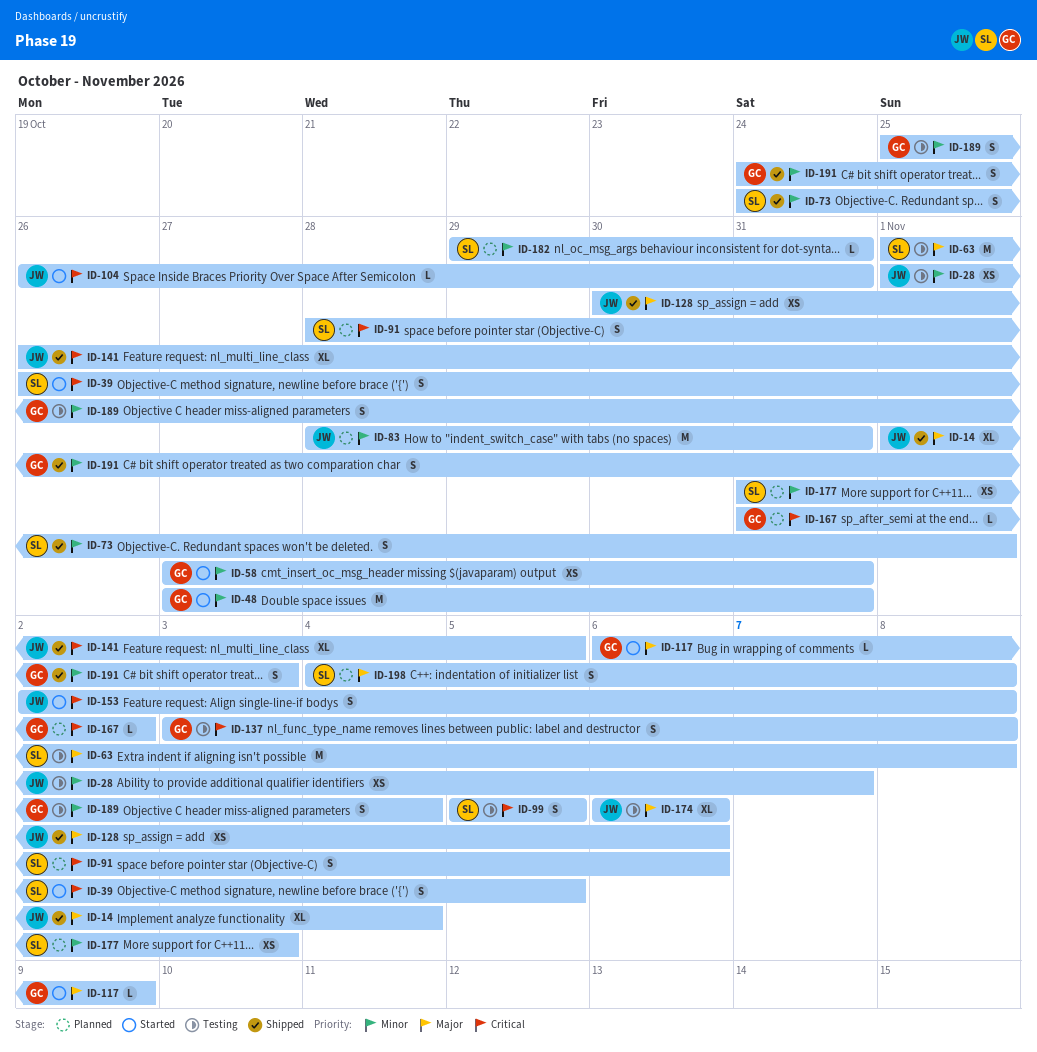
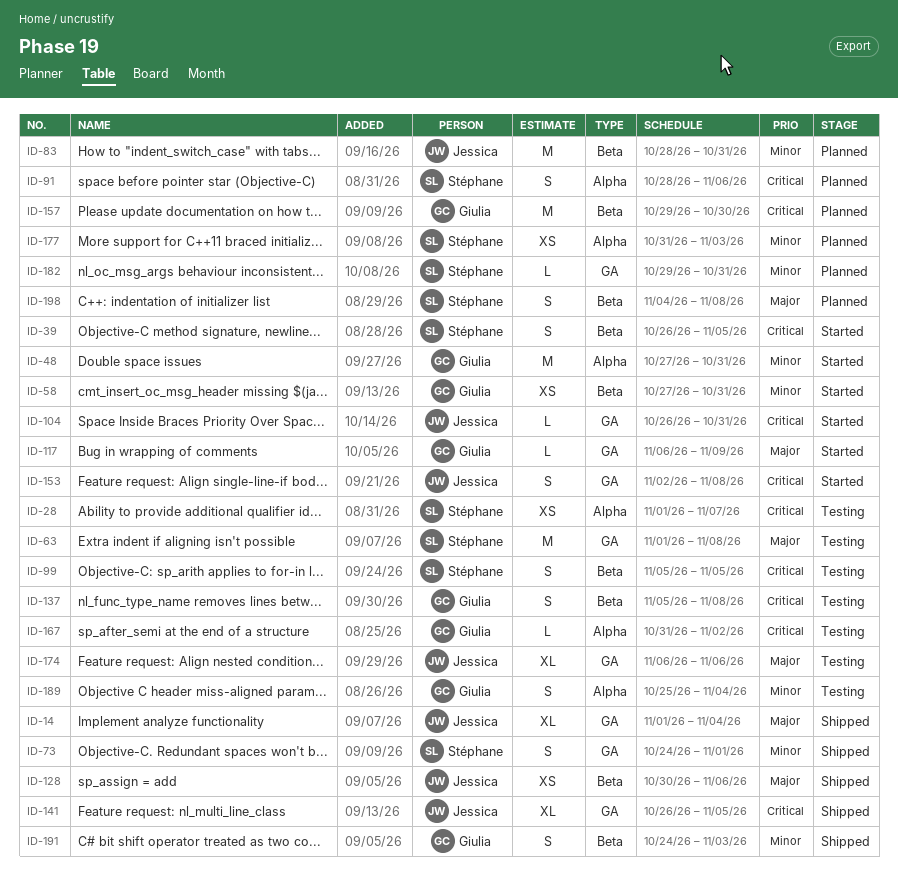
ID-28, owner: Jessica -> Stéphane
ID-28, priority: Minor -> Critical
ID-137, start: Nov 3 -> Nov 5
ID-157: none -> present
ID-167, status: Planned -> Testing

